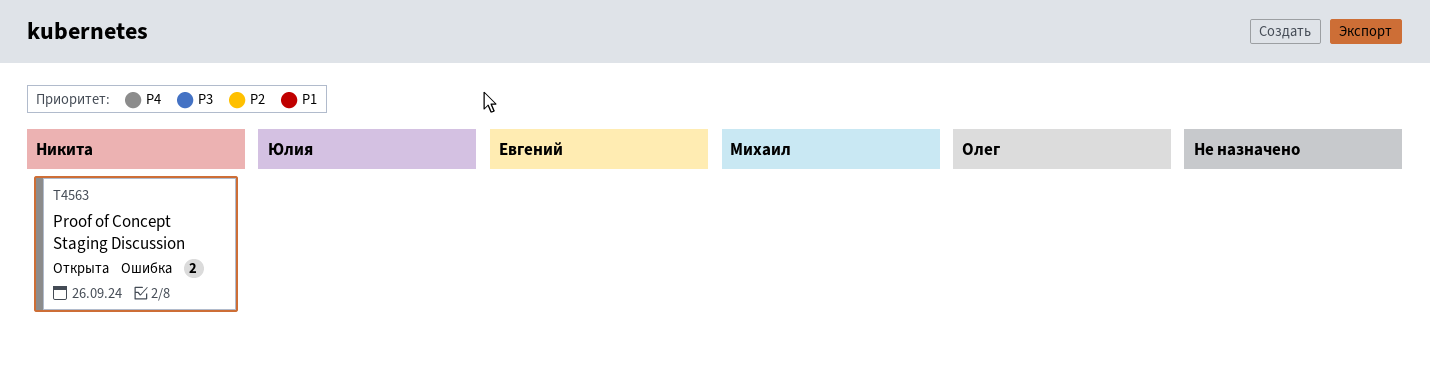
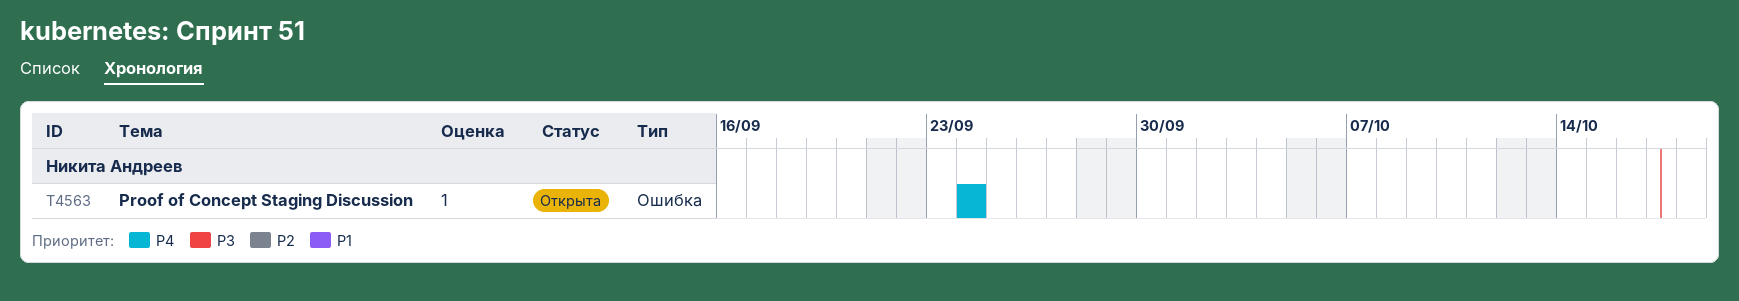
T4563, estimate: 2 -> 1
T4563, due: Sep 26 -> Sep 24

